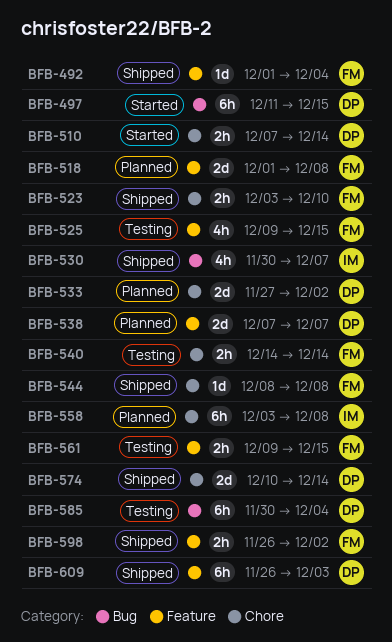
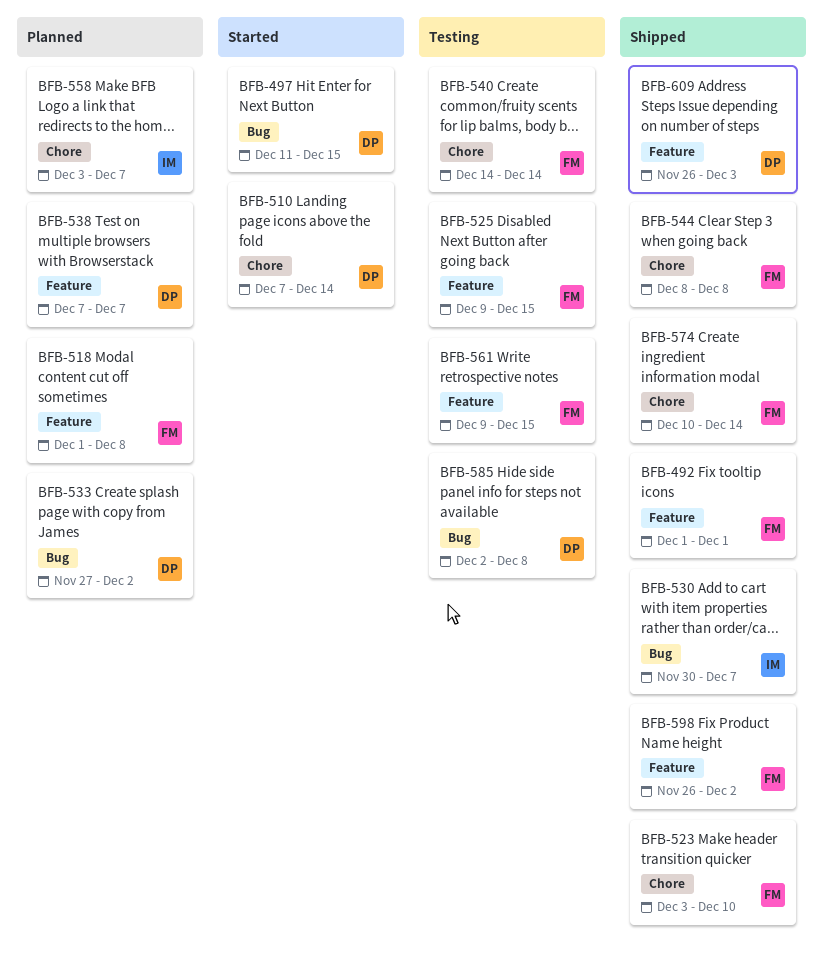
BFB-492, due: Dec 4 -> Dec 1
BFB-533, label: Chore -> Bug
BFB-558, due: Dec 8 -> Dec 7
BFB-574, owner: DP -> FM
BFB-585, start: Nov 30 -> Dec 2
BFB-585, due: Dec 4 -> Dec 8

